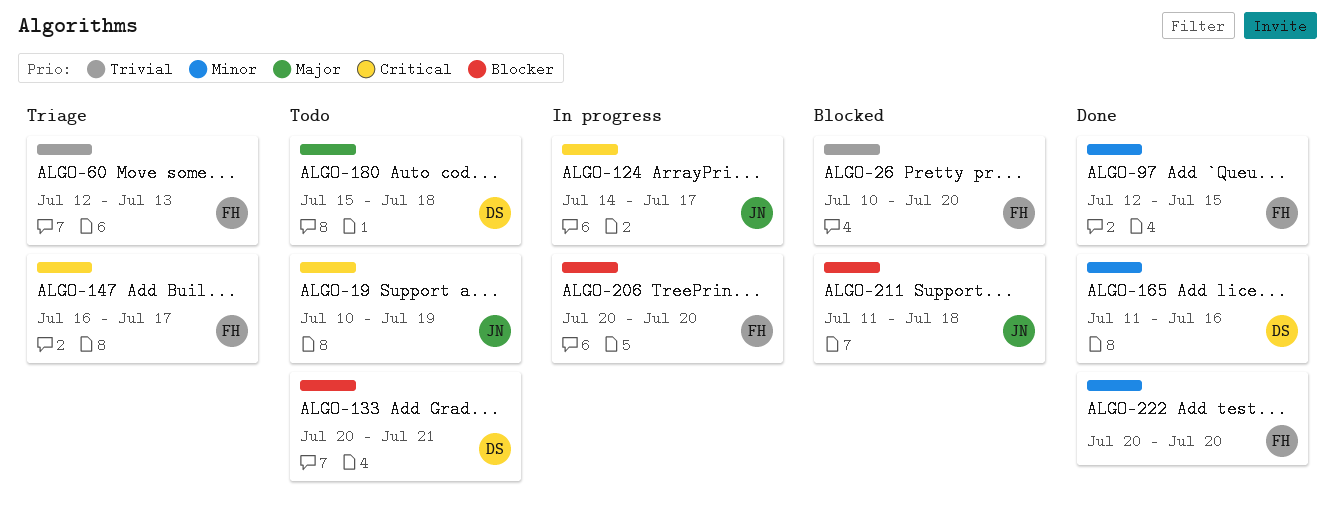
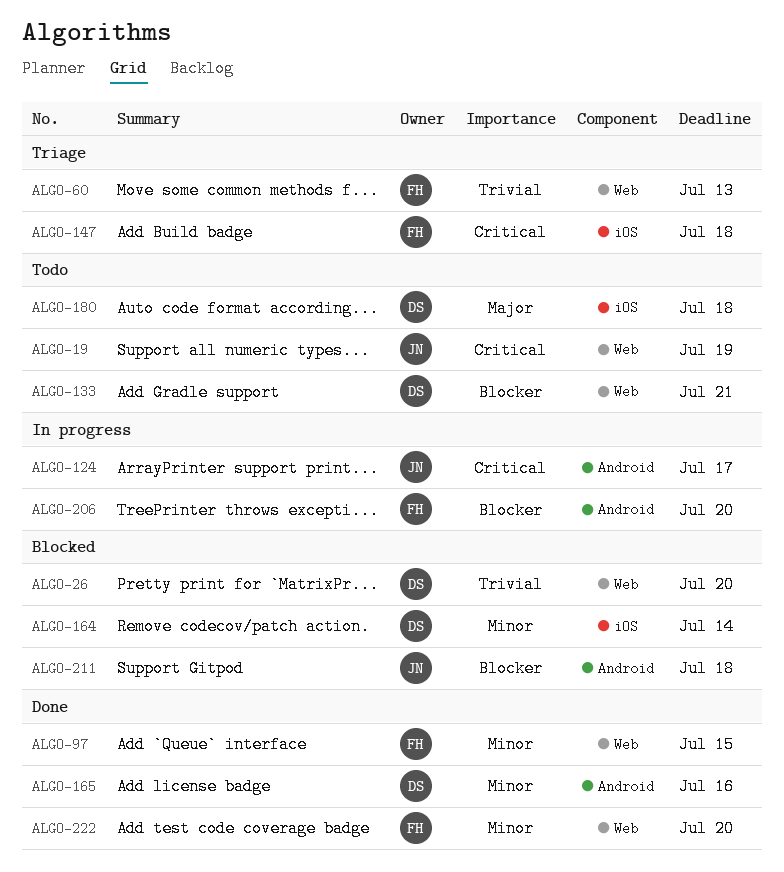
ALGO-26, owner: FH -> DS
ALGO-147, due: Jul 17 -> Jul 18
ALGO-164: none -> present

